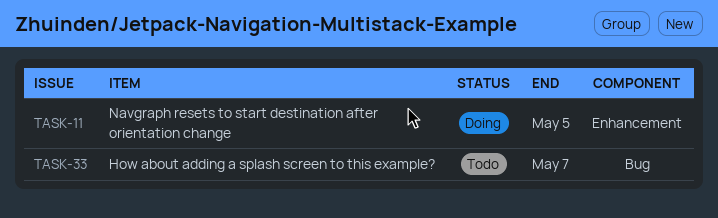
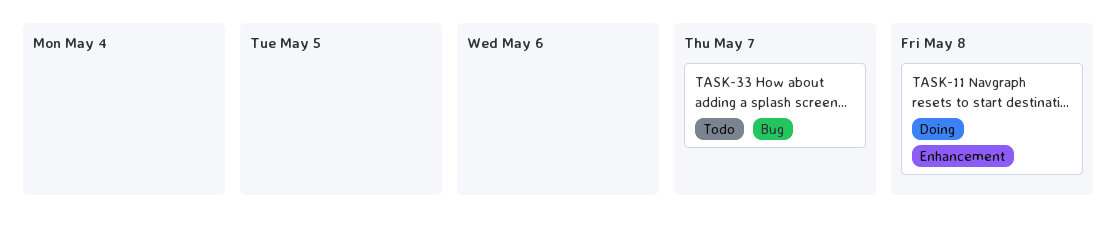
TASK-11, due: May 5 -> May 8

